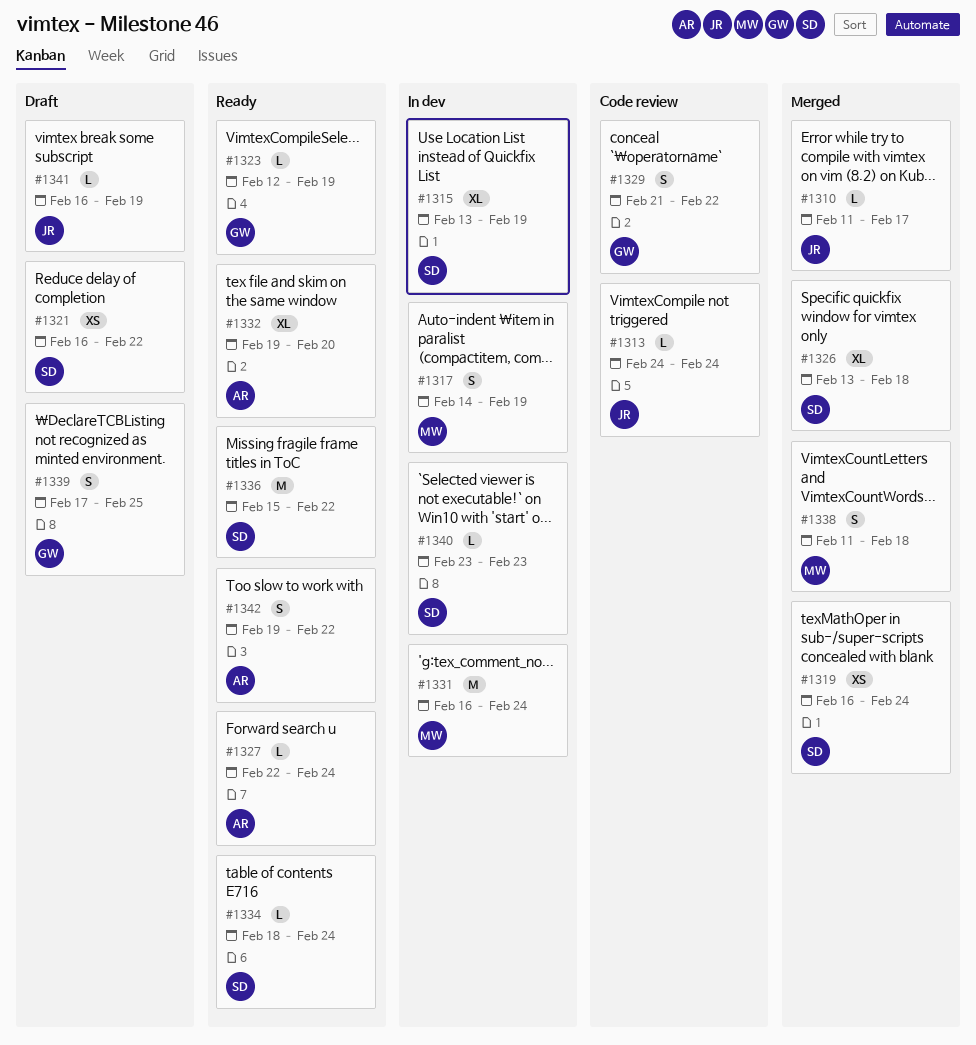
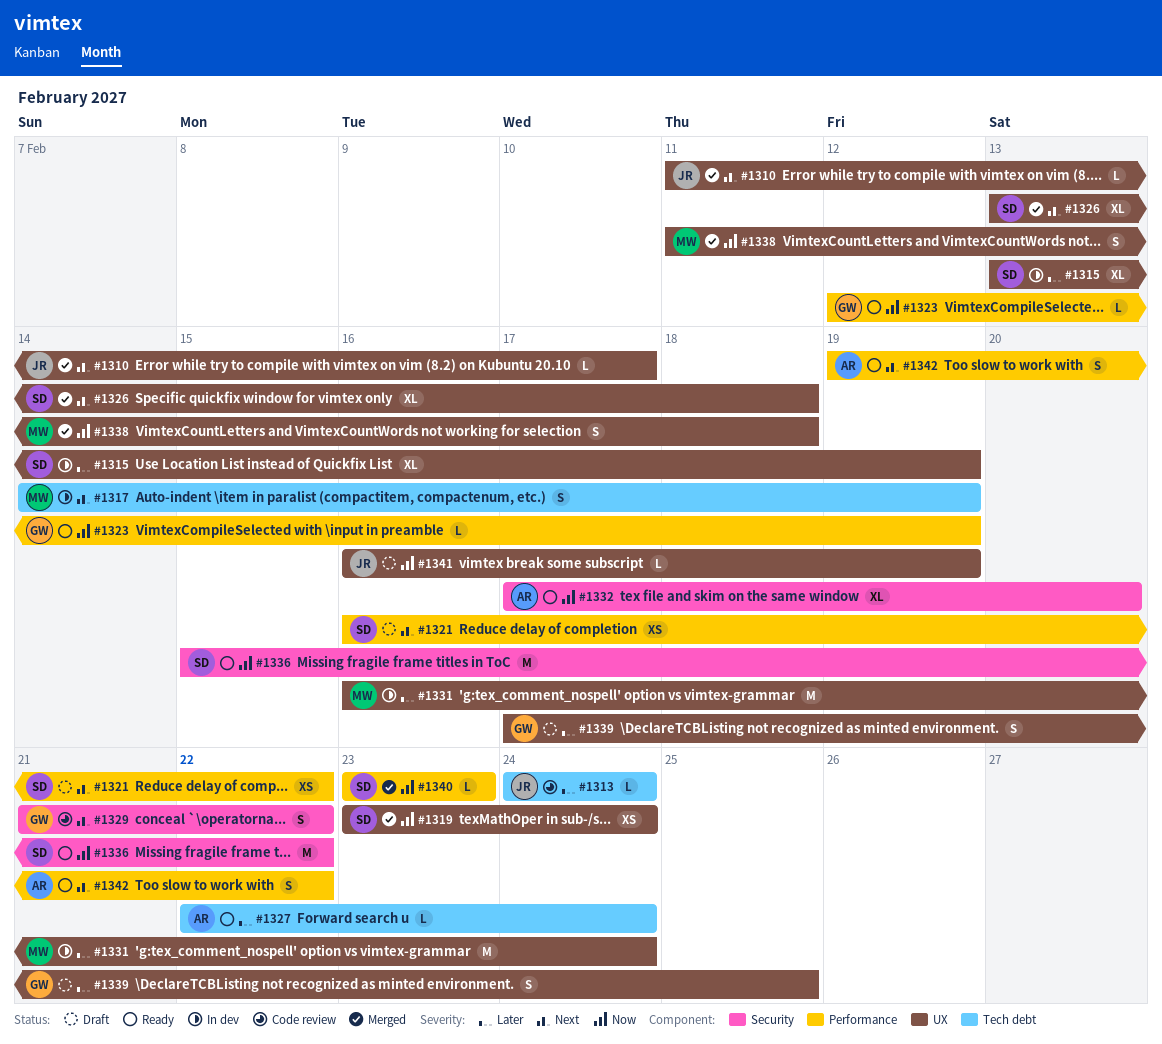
#1319, start: Feb 16 -> Feb 23
#1332, start: Feb 19 -> Feb 17
#1334: present -> none
#1340, status: In dev -> Merged

